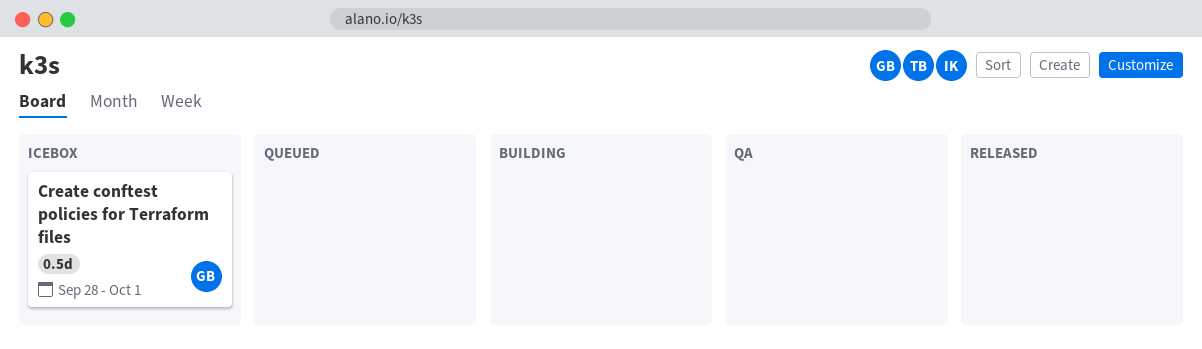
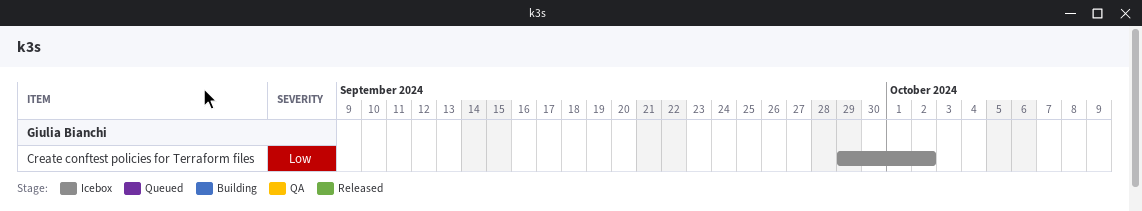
Create conftest policies for Terraform files, start: Sep 28 -> Sep 29
Create conftest policies for Terraform files, due: Oct 1 -> Oct 2

